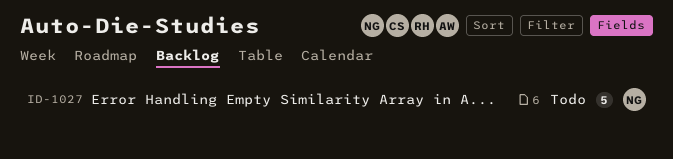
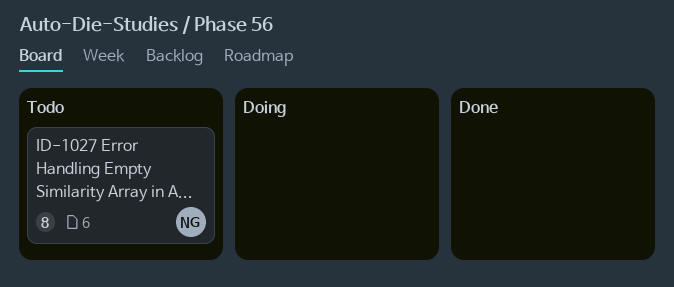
ID-1027, estimate: 5 -> 8

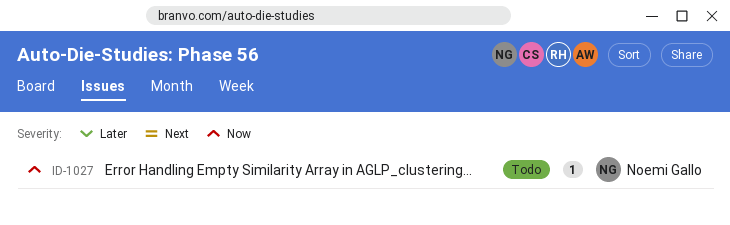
ID-1027, estimate: 8 -> 1

